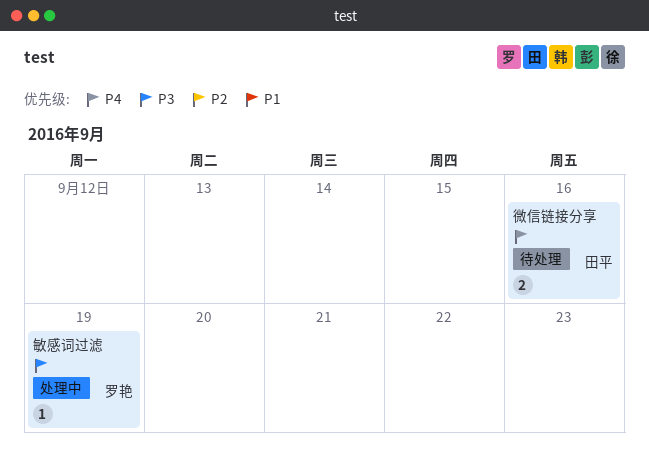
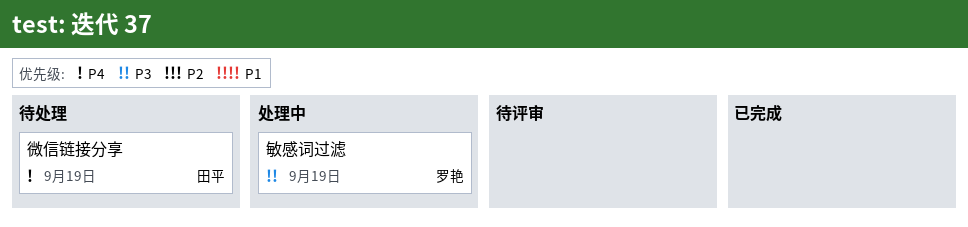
微信链接分享, due: Sep 16 -> Sep 19

